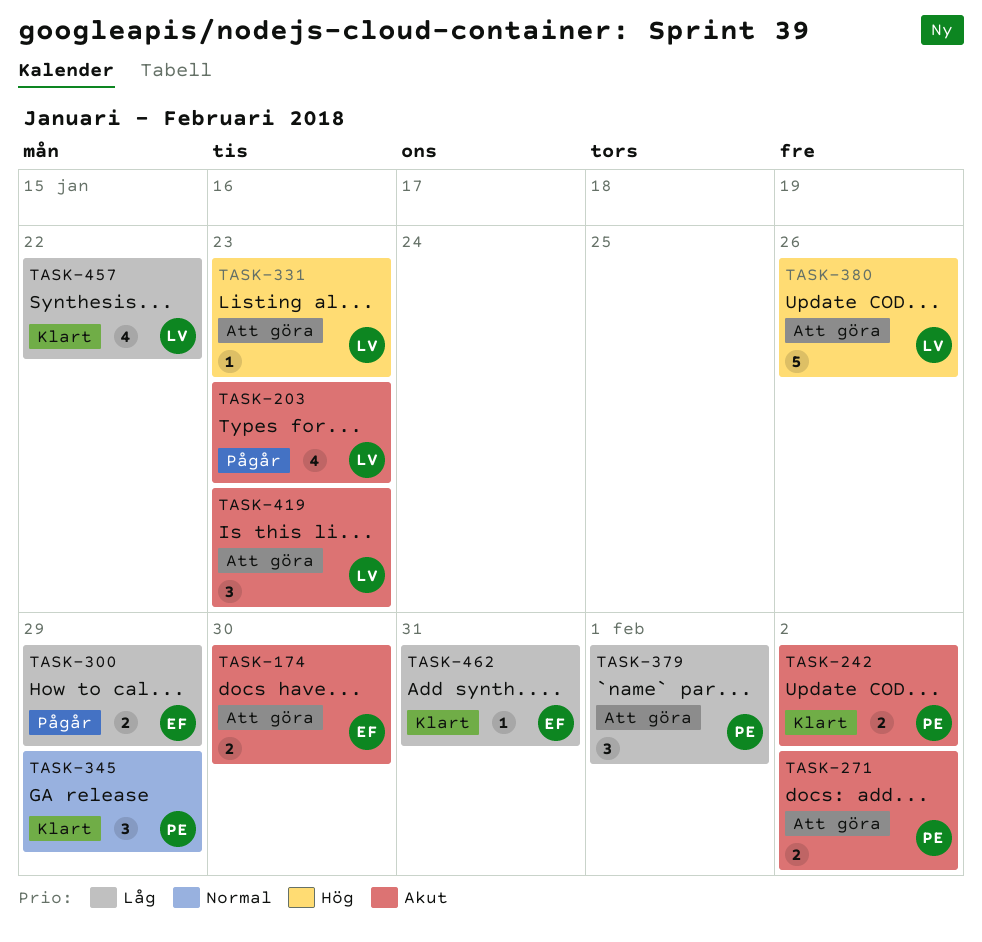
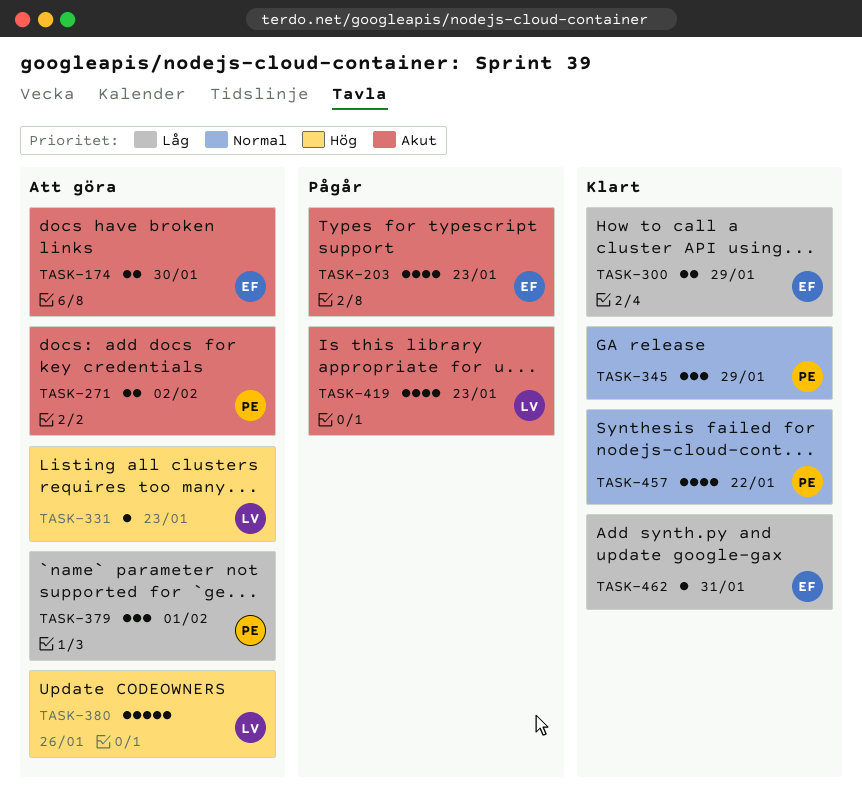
TASK-203, owner: LV -> EF
TASK-242: present -> none
TASK-300, status: Pågår -> Klart
TASK-419, status: Att göra -> Pågår
TASK-419, estimate: 3 -> 4
TASK-457, owner: LV -> PE
TASK-457, priority: Låg -> Normal

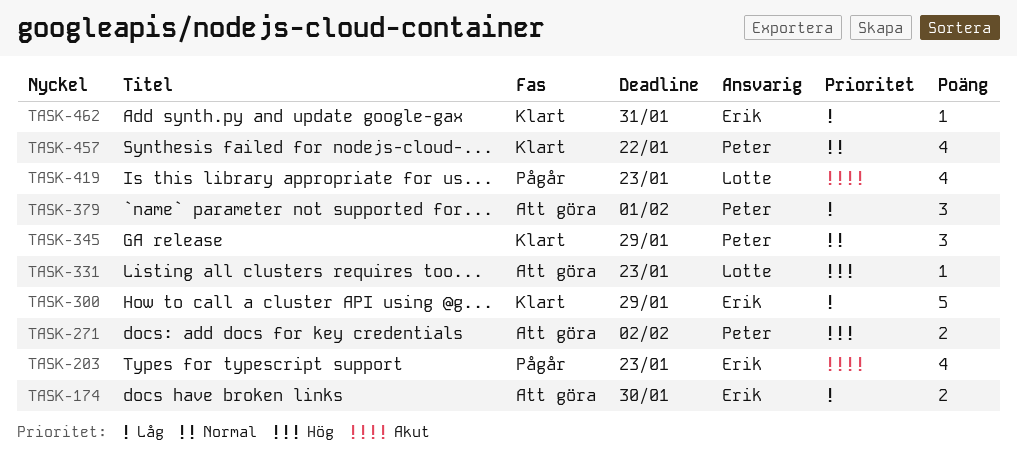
TASK-174, priority: Akut -> Låg
TASK-271, priority: Akut -> Hög
TASK-300, estimate: 2 -> 5
TASK-380: present -> none

